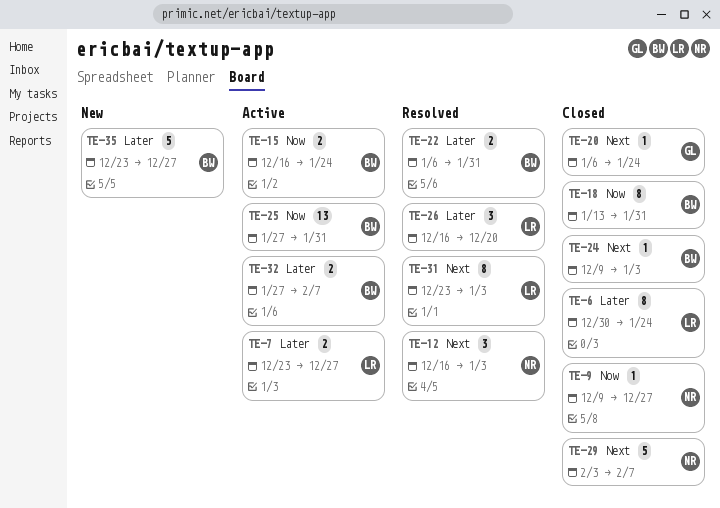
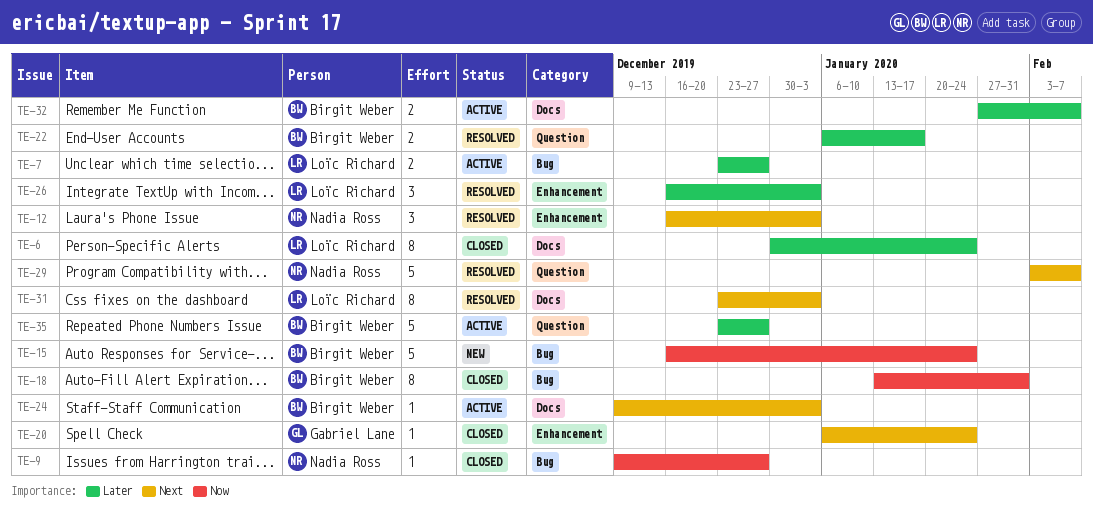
TE-15, status: Active -> New
TE-15, estimate: 2 -> 5
TE-22, due: Jan 31 -> Jan 17
TE-24, status: Closed -> Active
TE-25: present -> none
TE-26, due: Dec 20 -> Jan 3
TE-29, status: Closed -> Resolved
TE-35, status: New -> Active

